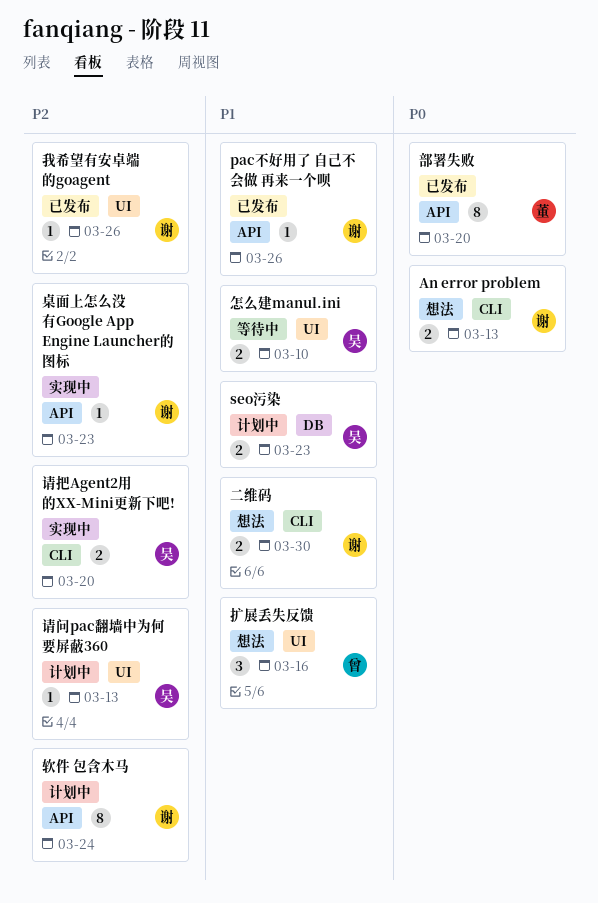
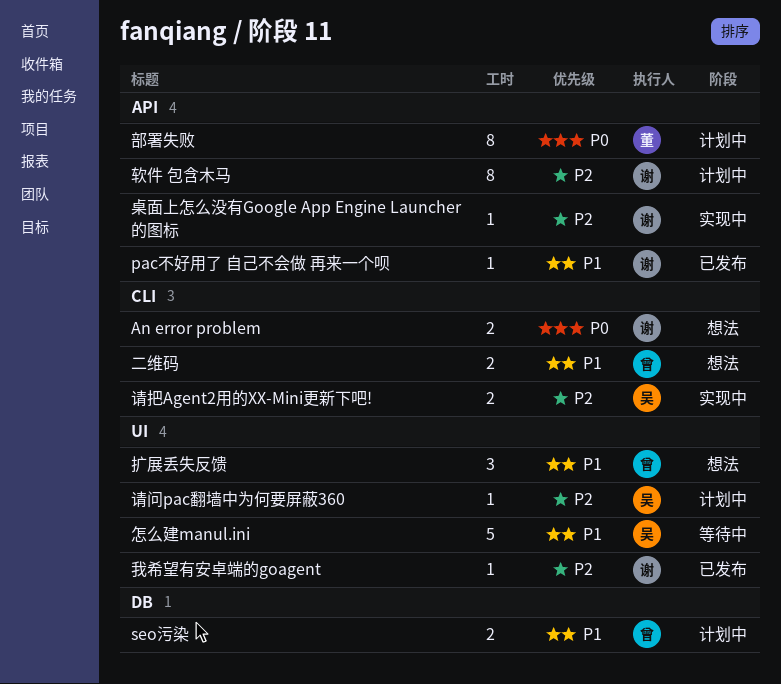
seo污染, owner: 吴 -> 曾
二维码, owner: 谢 -> 曾
怎么建manul.ini, estimate: 2 -> 5
部署失败, status: 已发布 -> 计划中

